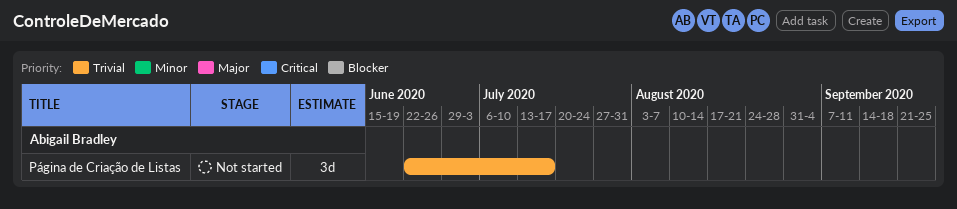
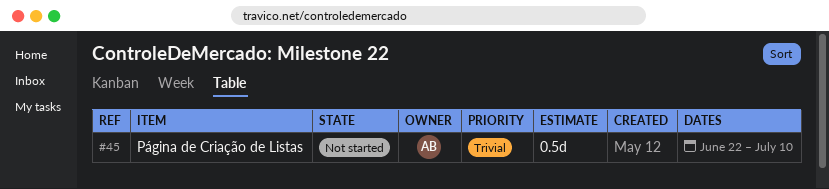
Página de Criação de Listas, estimate: 3d -> 0.5d
Página de Criação de Listas, due: Jul 17 -> Jul 10

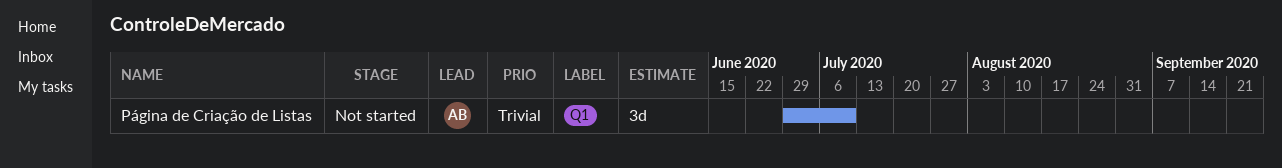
Página de Criação de Listas, estimate: 0.5d -> 3d
Página de Criação de Listas, start: Jun 22 -> Jun 29

